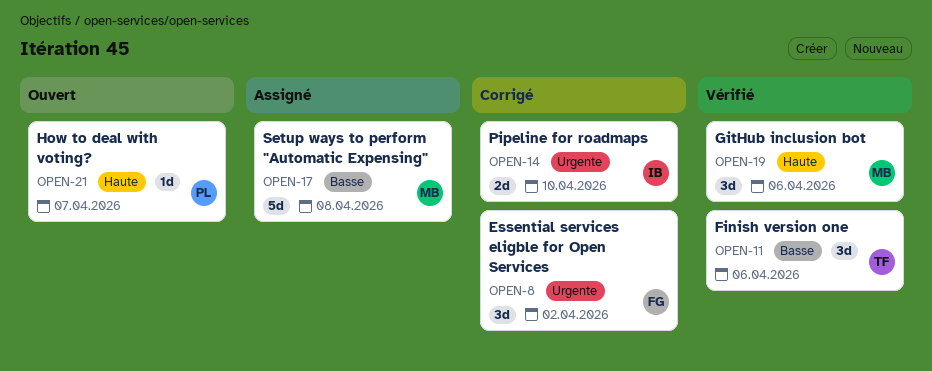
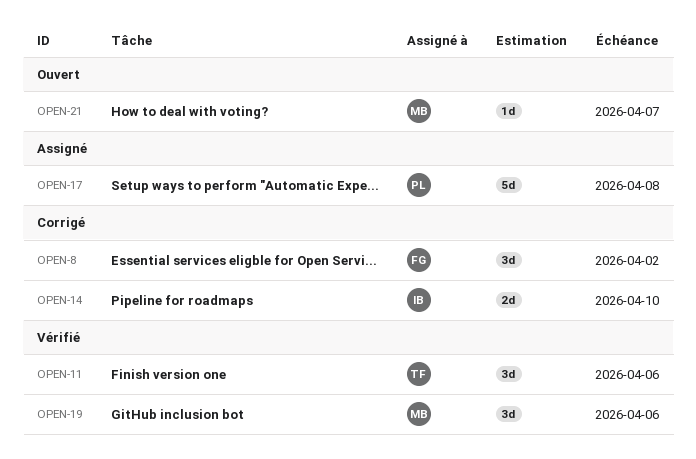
OPEN-17, owner: MB -> PL
OPEN-21, owner: PL -> MB

